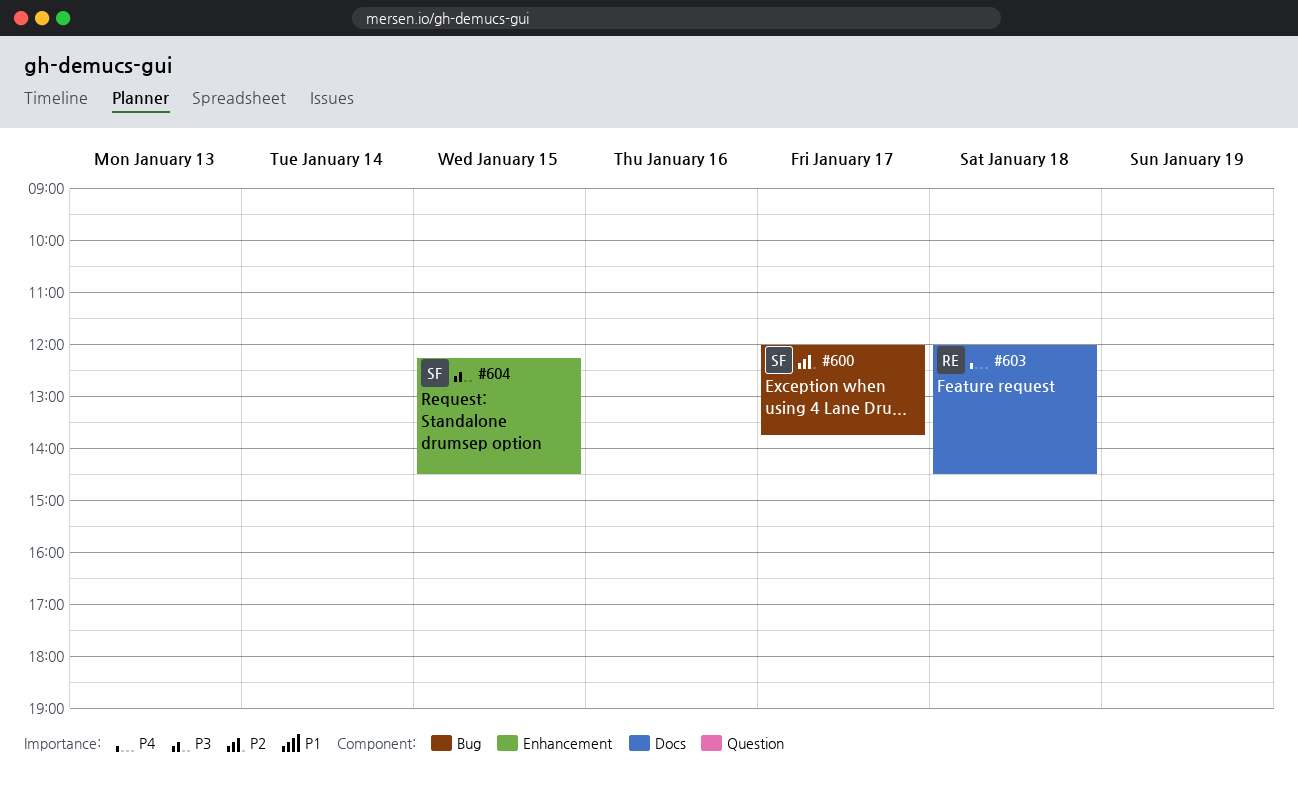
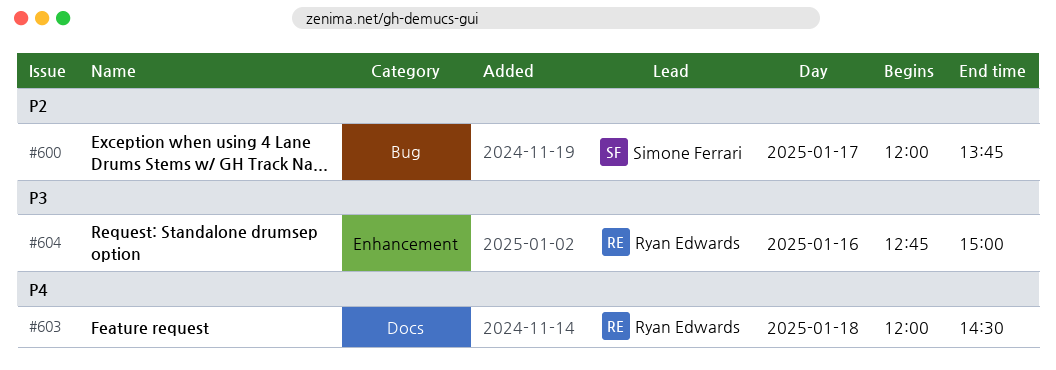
#604, owner: Simone Ferrari -> Ryan Edwards
#604, day: Jan 15 -> Jan 16
#604, begins: 12:15 -> 12:45
#604, ends: 14:30 -> 15:00

